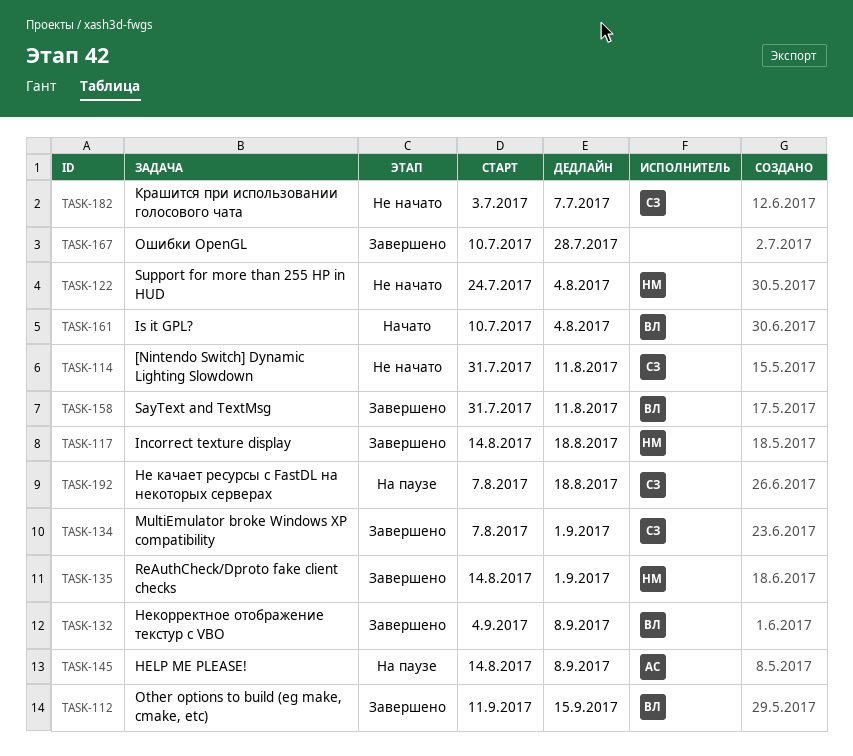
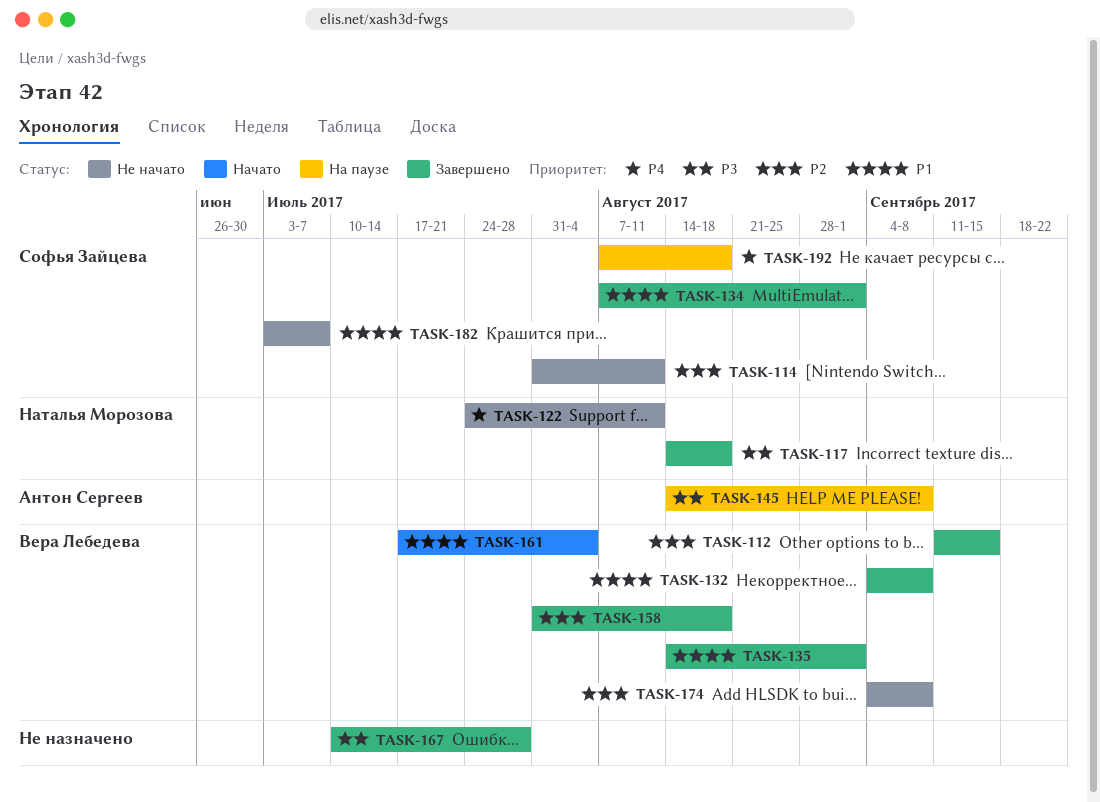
TASK-122, due: Aug 4 -> Aug 11
TASK-135, owner: Наталья Морозова -> Вера Лебедева
TASK-158, due: Aug 11 -> Aug 18
TASK-161, start: Jul 10 -> Jul 17
TASK-174: none -> present

